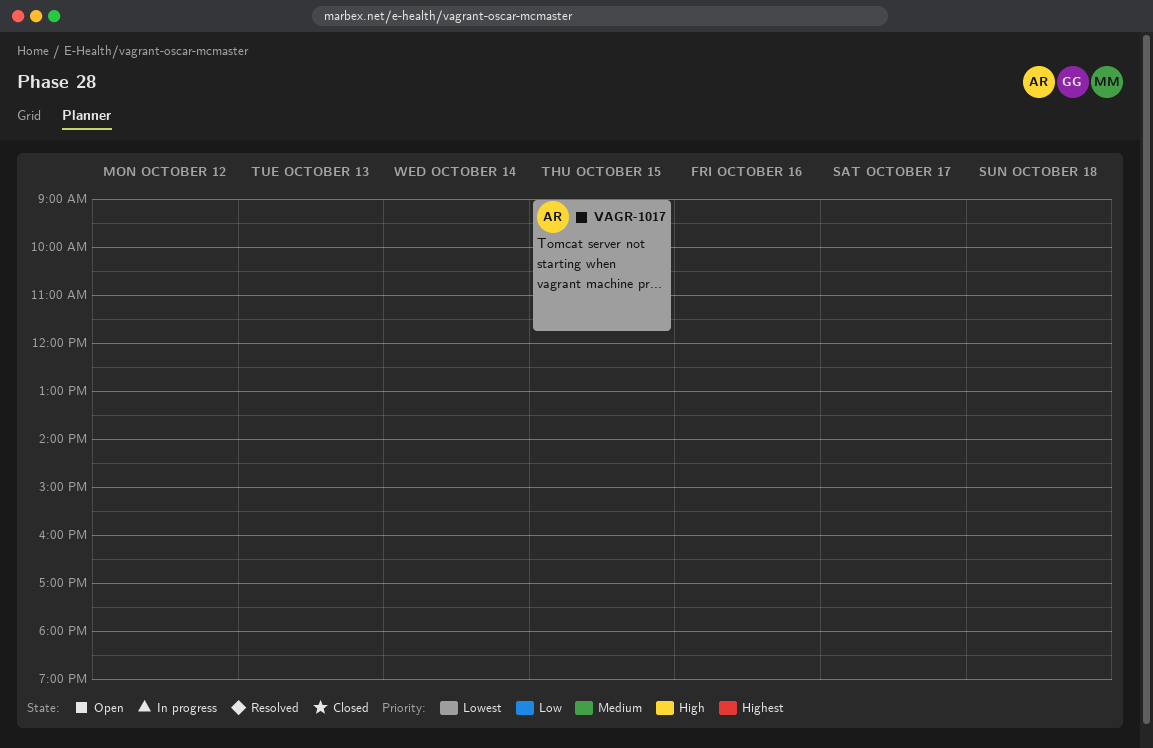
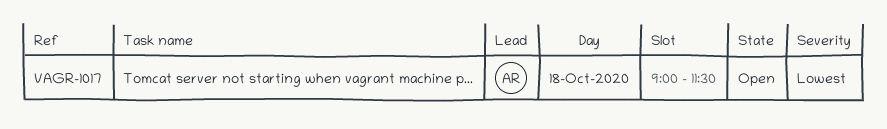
VAGR-1017, day: Oct 15 -> Oct 18
VAGR-1017, ends: 11:45 -> 11:30

